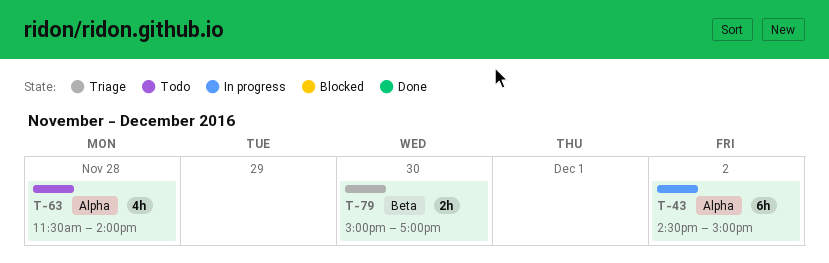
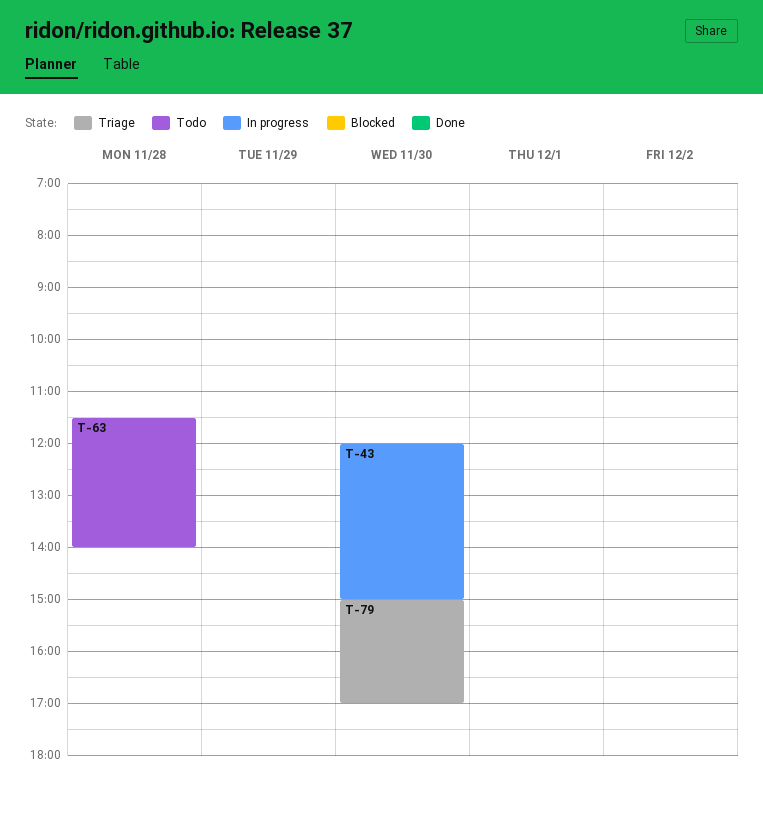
T-43, day: Dec 2 -> Nov 30
T-43, begins: 14:30 -> 12:00

